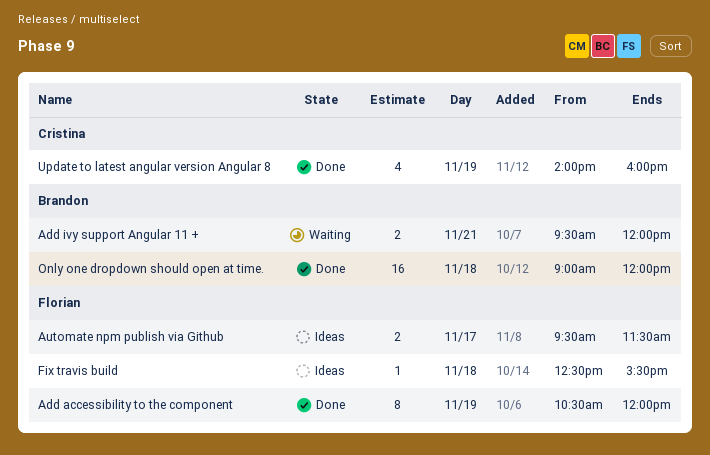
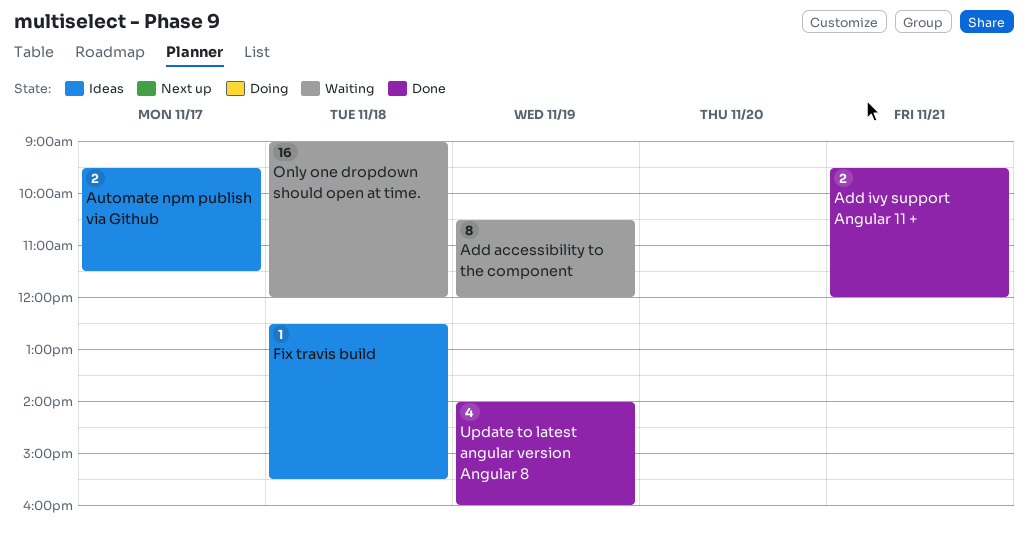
Add accessibility to the component, status: Done -> Waiting
Add ivy support Angular 11 +, status: Waiting -> Done
Only one dropdown should open at time., status: Done -> Waiting

